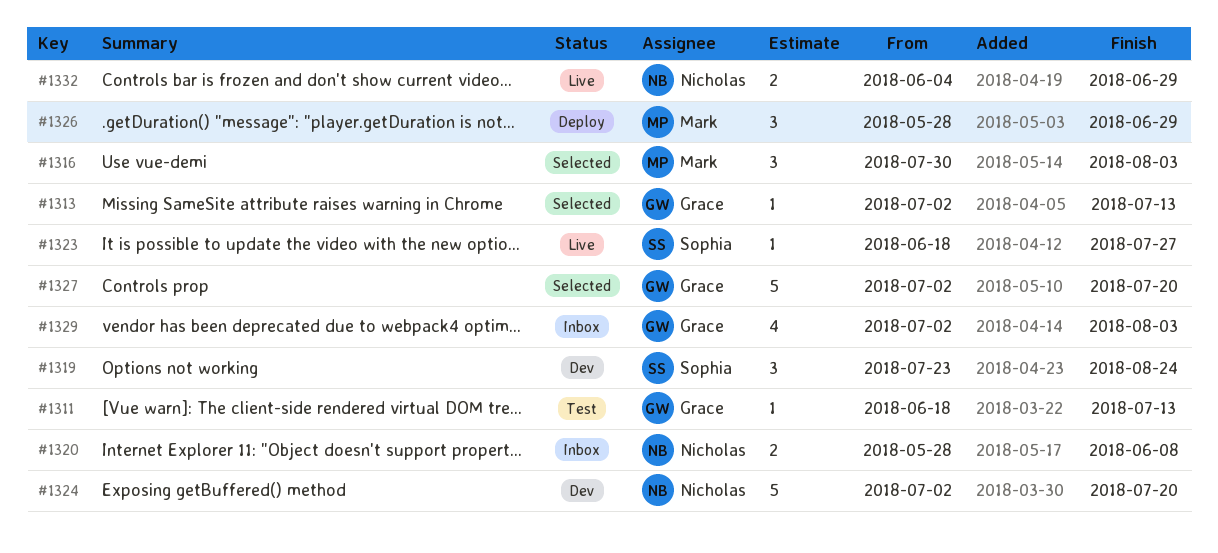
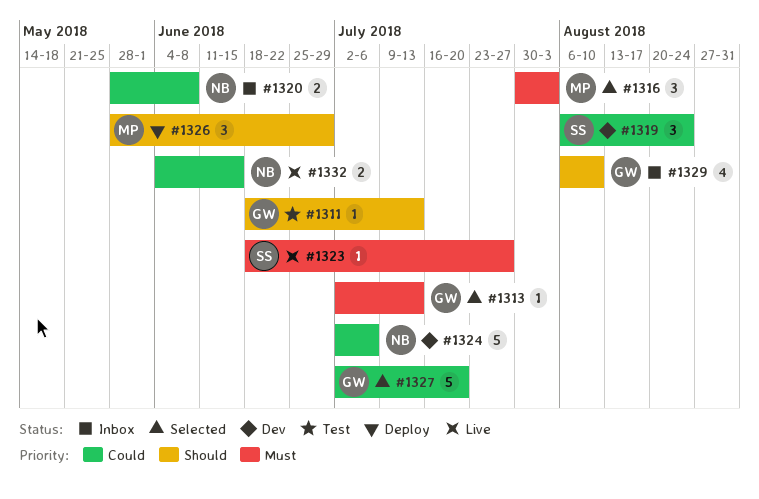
#1319, start: Jul 23 -> Aug 6
#1324, due: Jul 20 -> Jul 6
#1329, start: Jul 2 -> Aug 6
#1329, due: Aug 3 -> Aug 10
#1332, due: Jun 29 -> Jun 15

